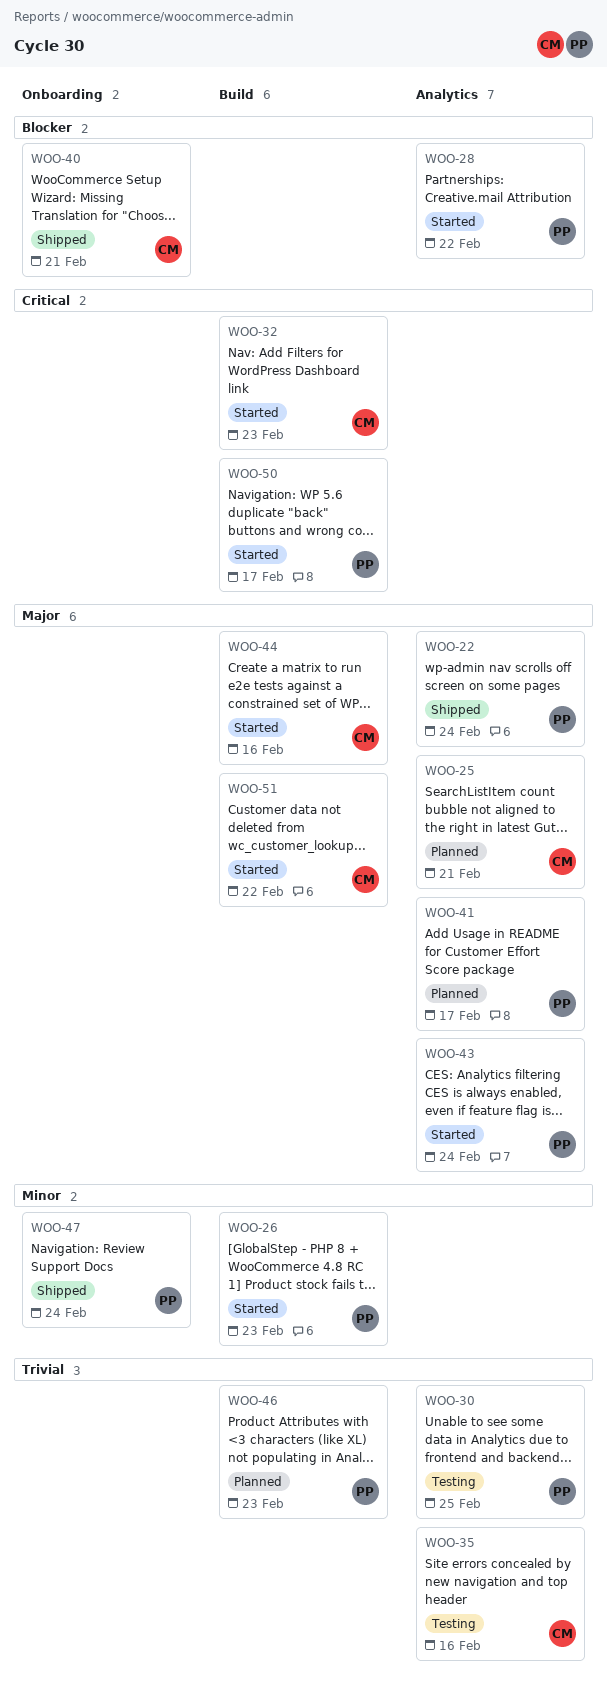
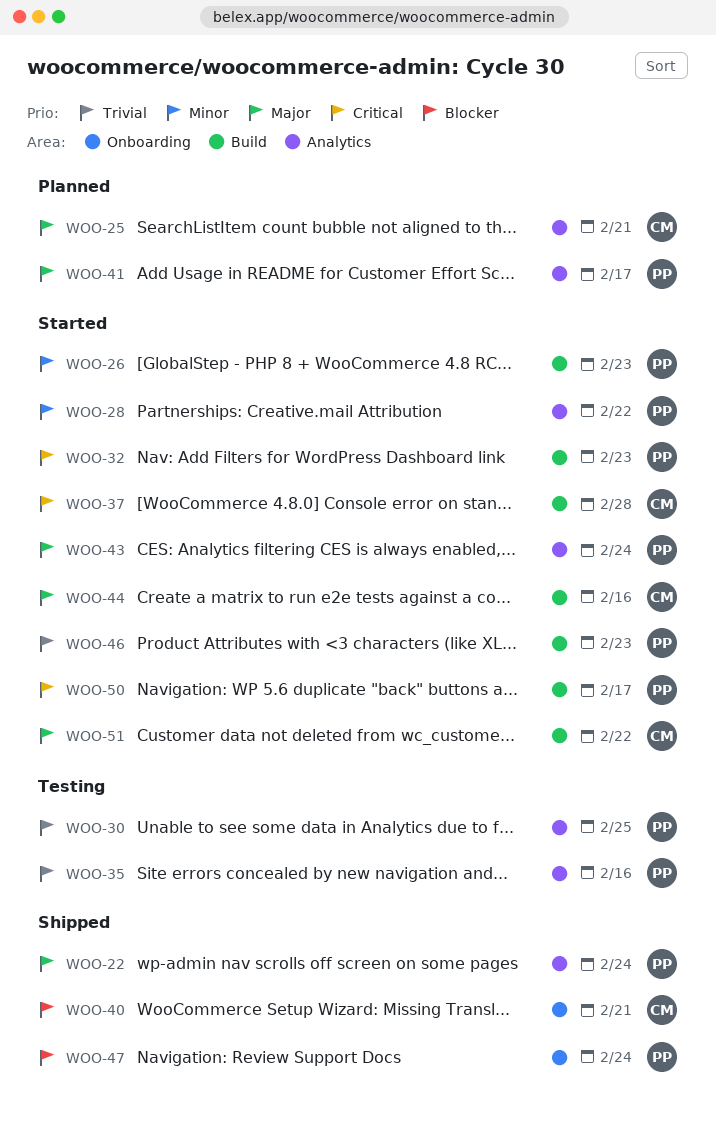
WOO-28, priority: Blocker -> Minor
WOO-32, owner: CM -> PP
WOO-35, owner: CM -> PP
WOO-37: none -> present
WOO-46, status: Planned -> Started
WOO-47, priority: Minor -> Blocker

